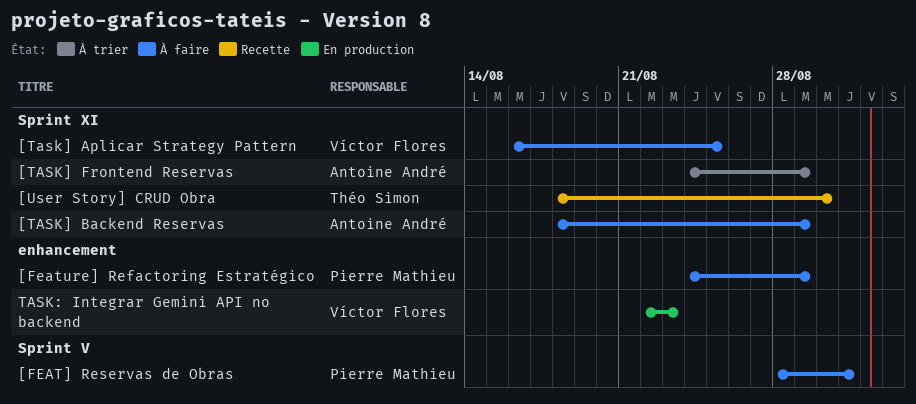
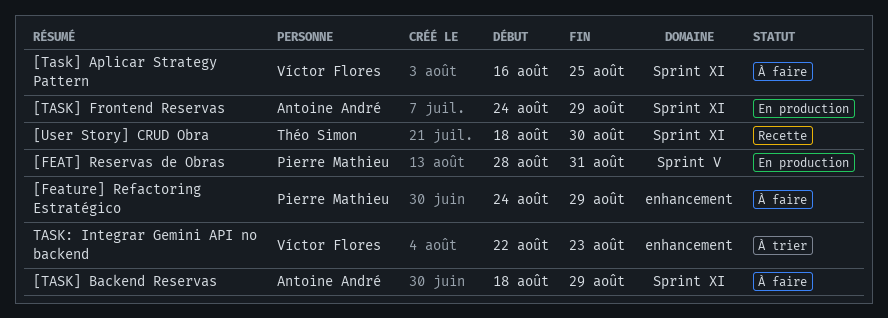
[FEAT] Reservas de Obras, status: À faire -> En production
[TASK] Frontend Reservas, status: À trier -> En production
TASK: Integrar Gemini API no backend, status: En production -> À trier

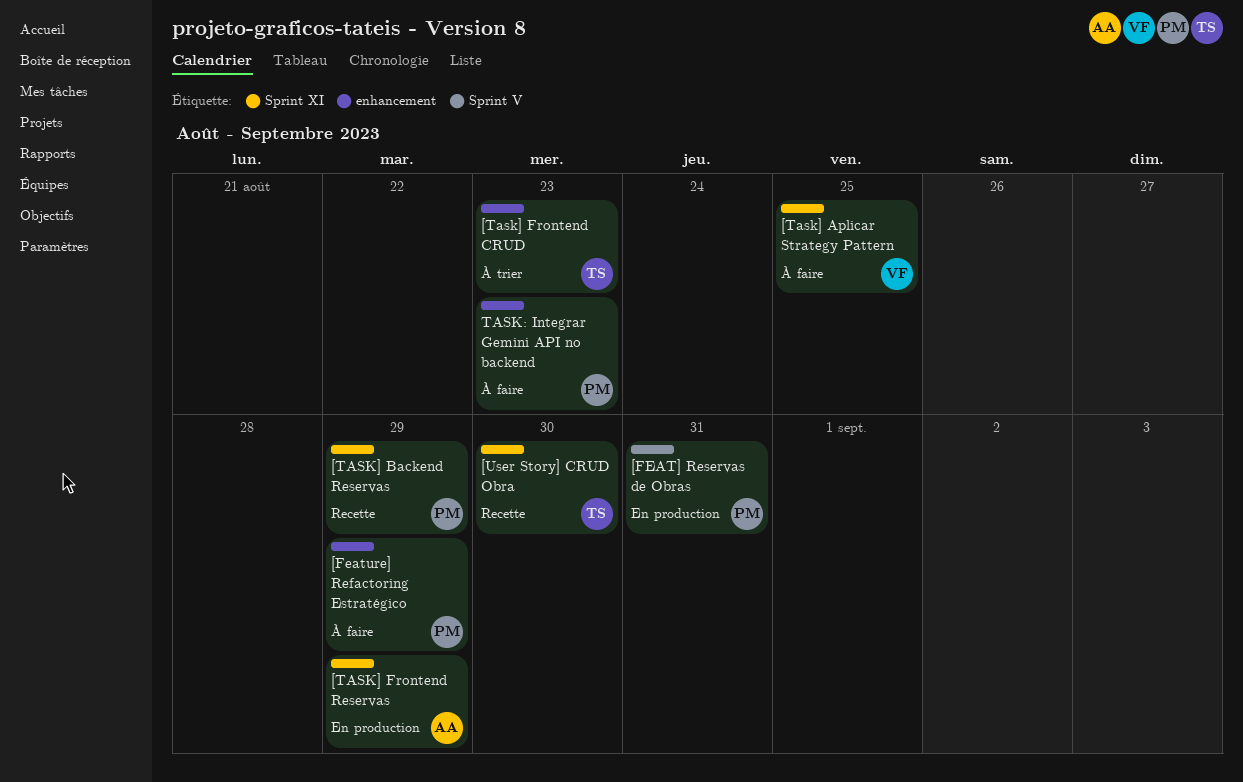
[TASK] Backend Reservas, status: À faire -> Recette
[TASK] Backend Reservas, owner: Antoine André -> Pierre Mathieu
[Task] Frontend CRUD: none -> present
TASK: Integrar Gemini API no backend, status: À trier -> À faire
TASK: Integrar Gemini API no backend, owner: Víctor Flores -> Pierre Mathieu

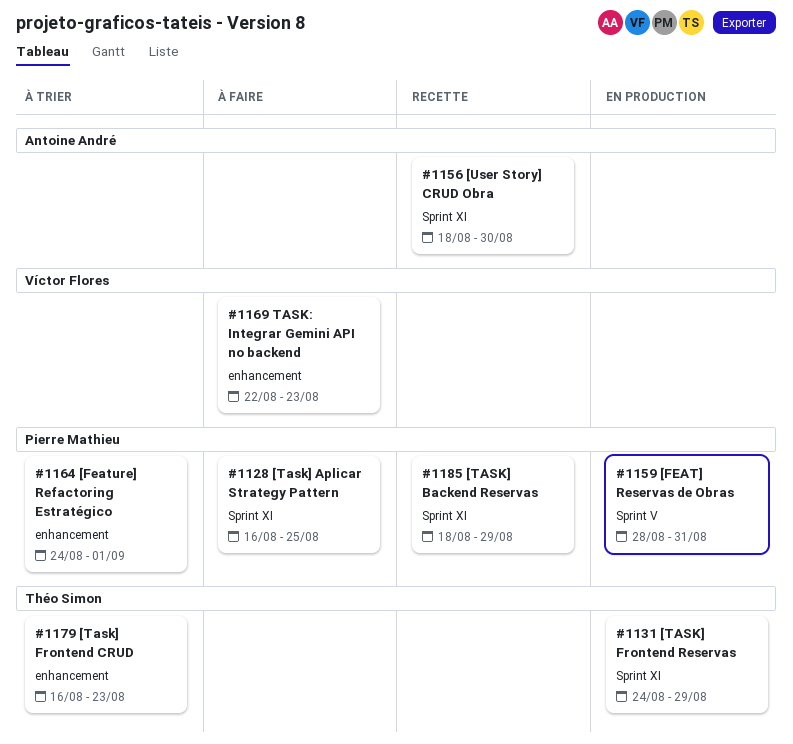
[Feature] Refactoring Estratégico, status: À faire -> À trier
[Feature] Refactoring Estratégico, due: Aug 29 -> Sep 1
[Task] Aplicar Strategy Pattern, owner: Víctor Flores -> Pierre Mathieu
[TASK] Frontend Reservas, owner: Antoine André -> Théo Simon
[User Story] CRUD Obra, owner: Théo Simon -> Antoine André
TASK: Integrar Gemini API no backend, owner: Pierre Mathieu -> Víctor Flores

